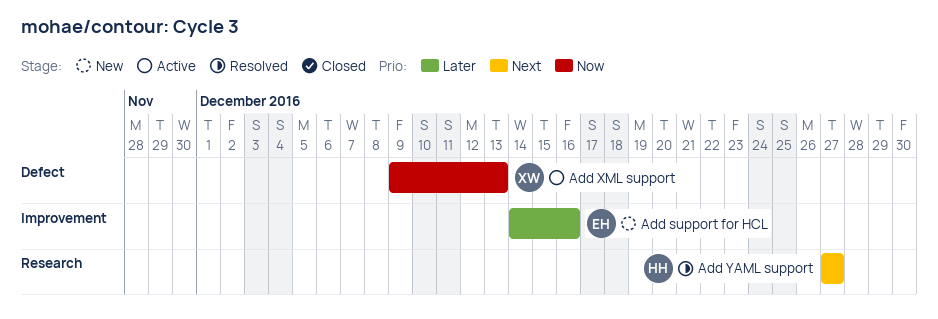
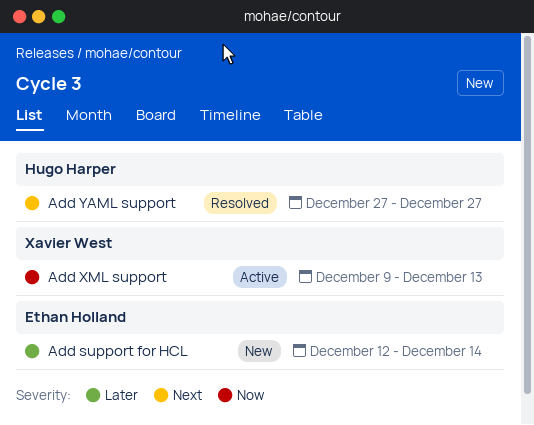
Add support for HCL, start: Dec 14 -> Dec 12
Add support for HCL, due: Dec 16 -> Dec 14

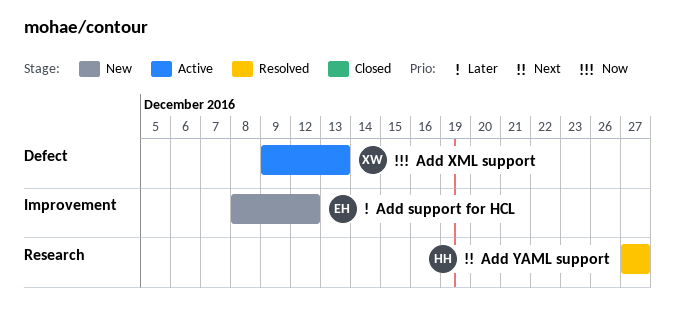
Add support for HCL, start: Dec 12 -> Dec 8
Add support for HCL, due: Dec 14 -> Dec 12

